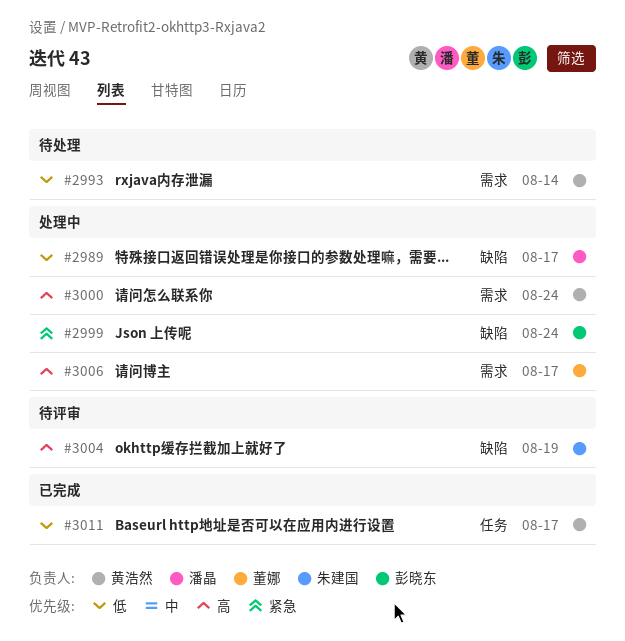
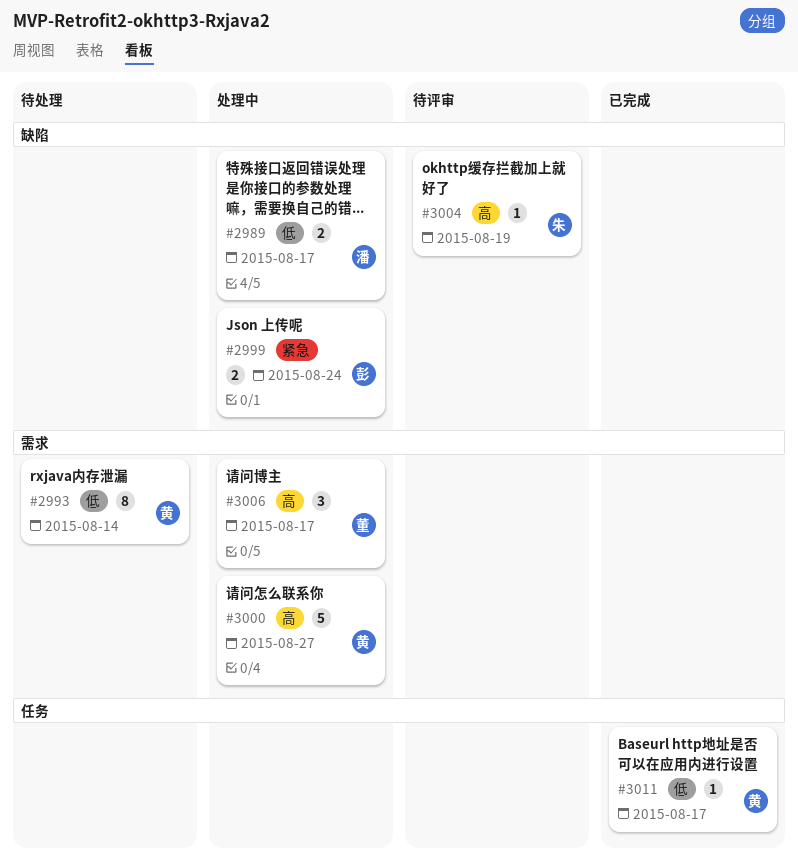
#3000, due: Aug 24 -> Aug 27

